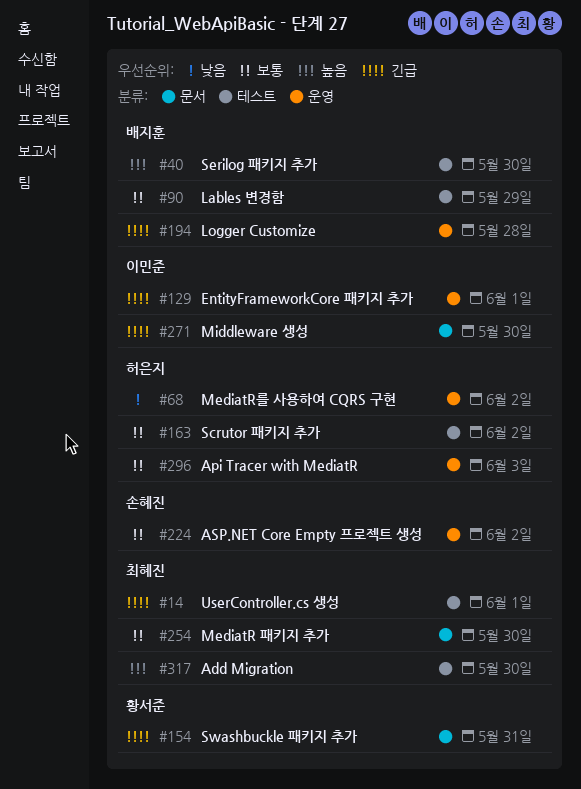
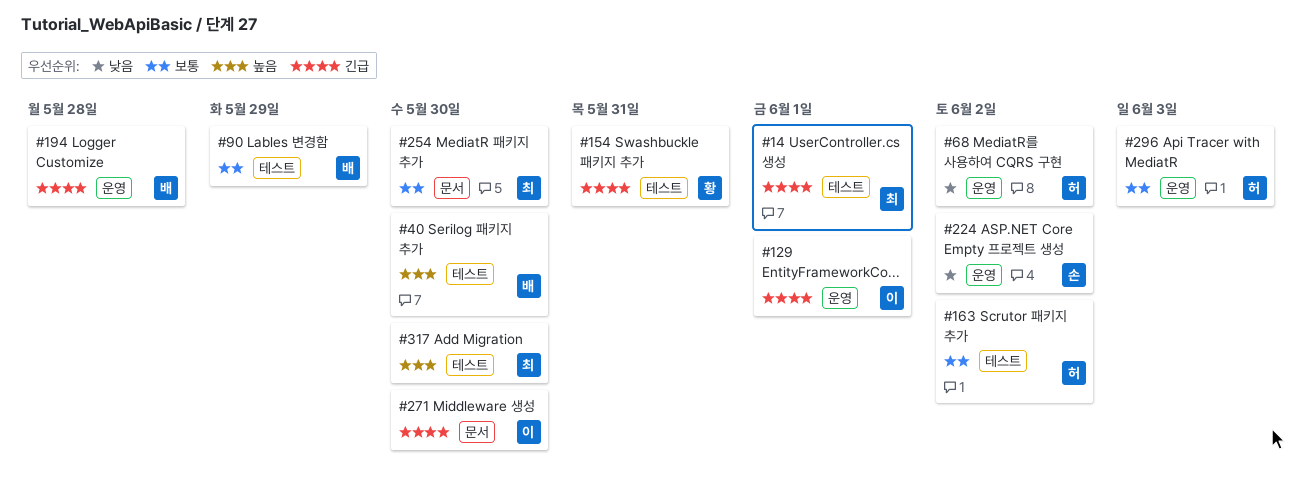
#154, label: 문서 -> 테스트
#224, priority: 보통 -> 낮음

